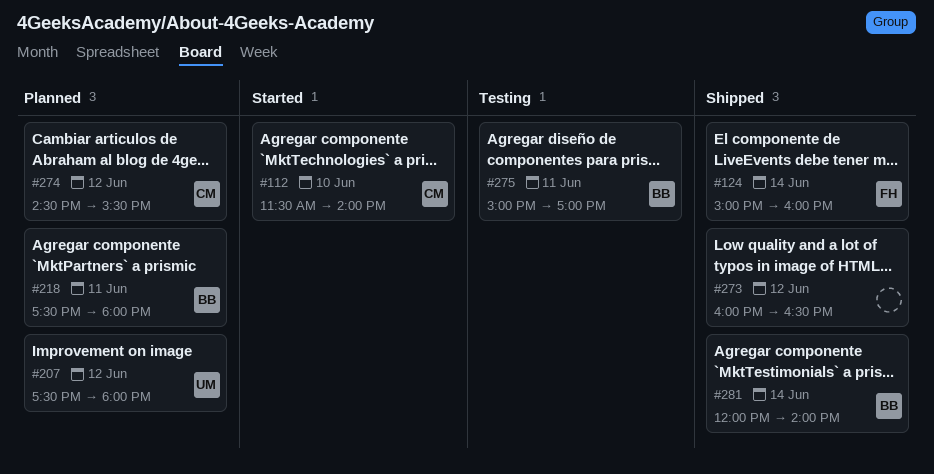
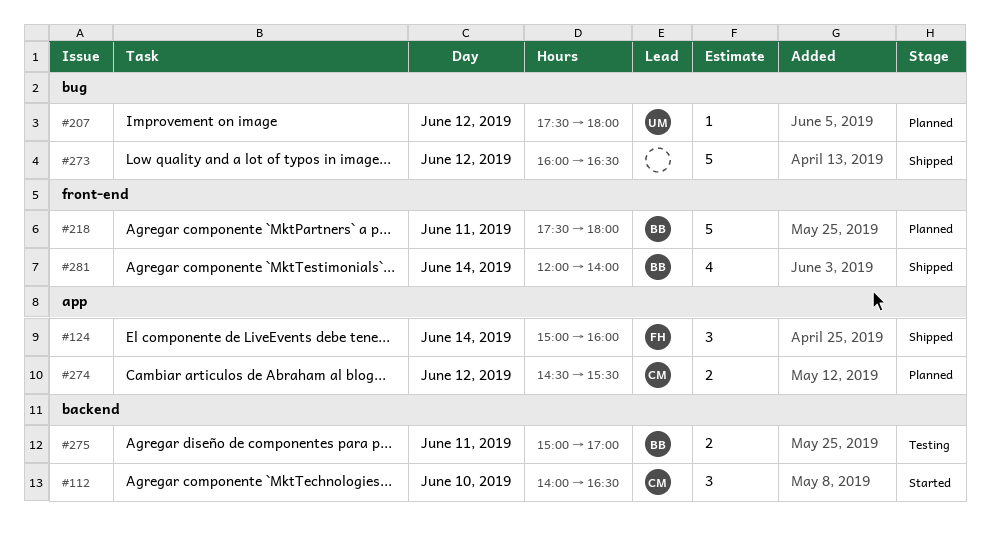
#112, begins: 11:30 -> 14:00
#112, ends: 14:00 -> 16:30

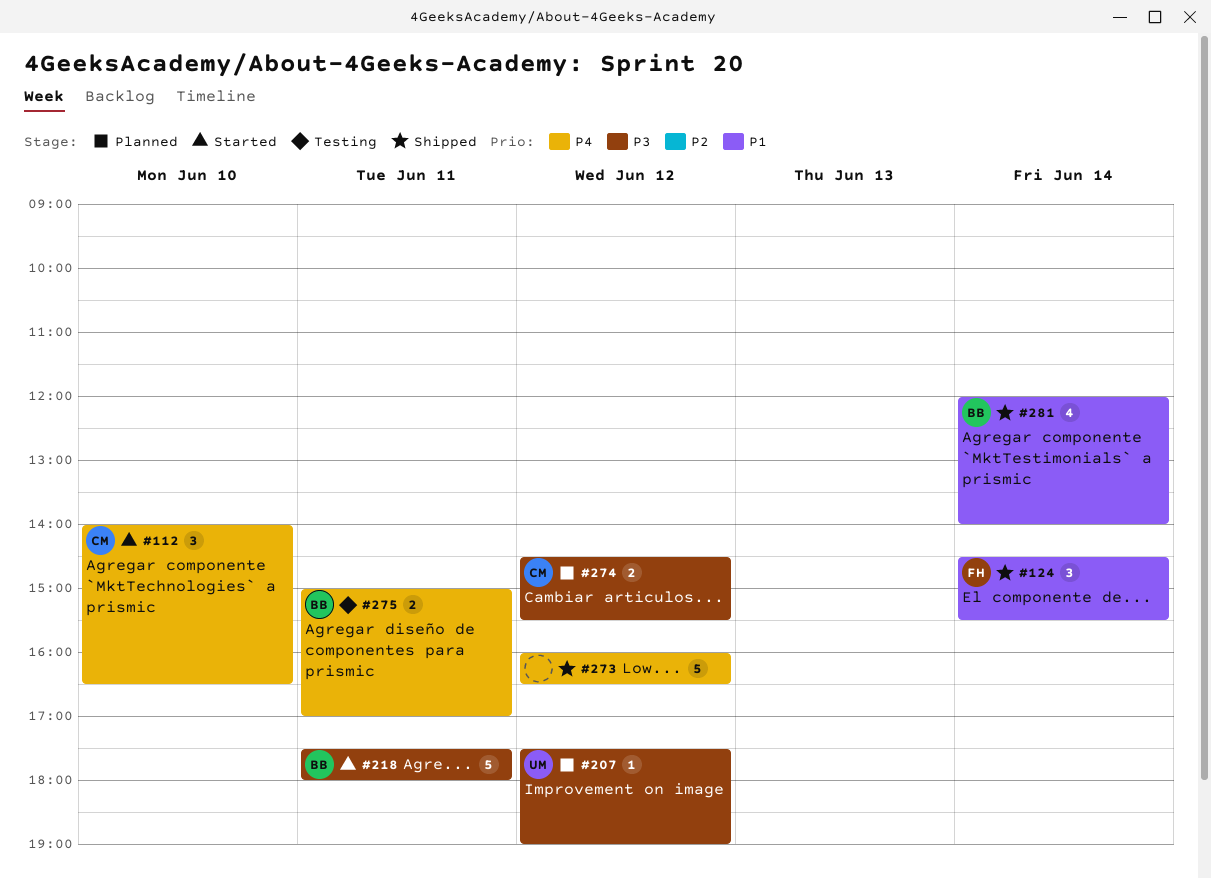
#124, begins: 15:00 -> 14:30
#124, ends: 16:00 -> 15:30
#207, ends: 18:00 -> 19:00
#218, status: Planned -> Started

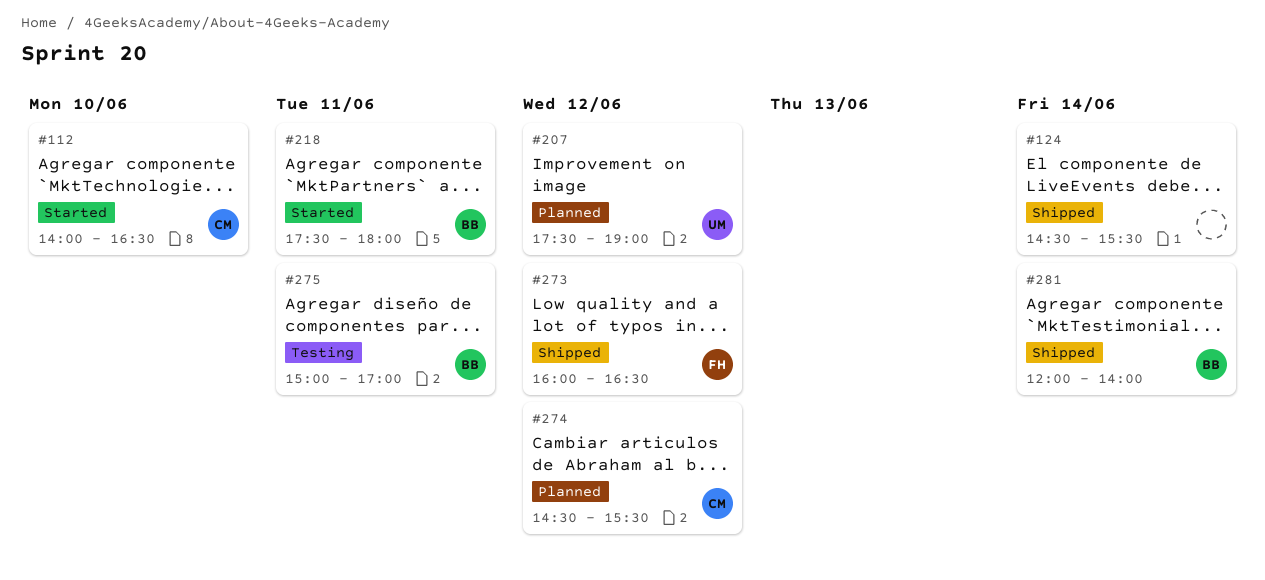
#124, owner: FH -> none
#273, owner: none -> FH

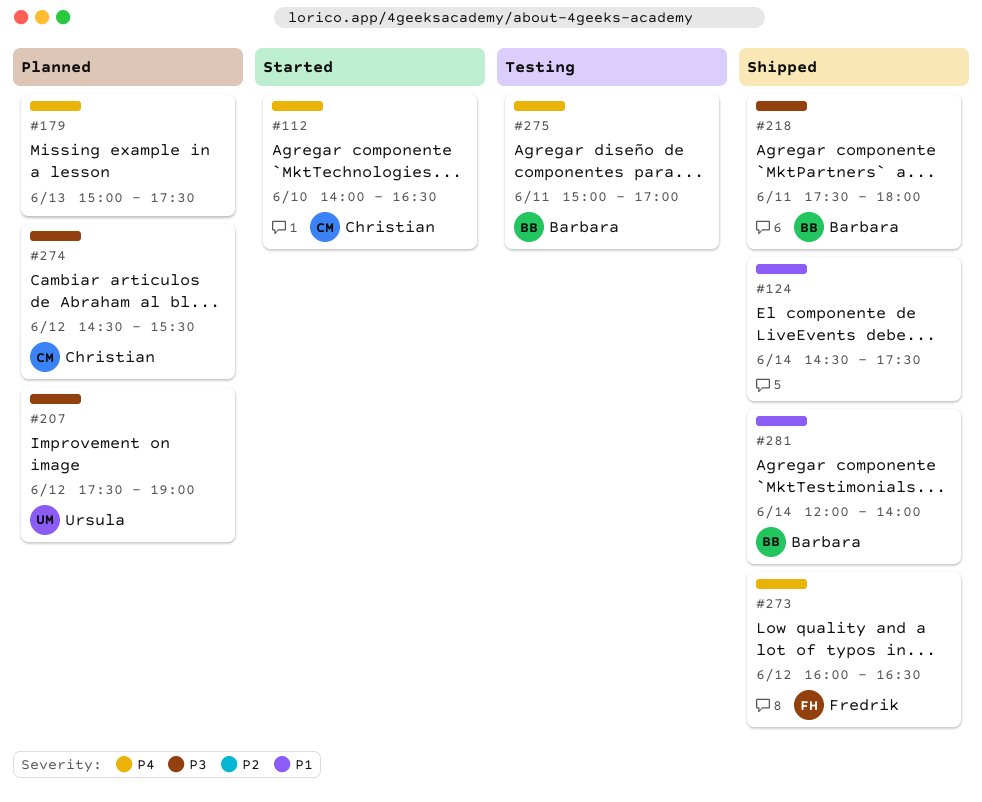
#124, ends: 15:30 -> 17:30
#179: none -> present
#218, status: Started -> Shipped

